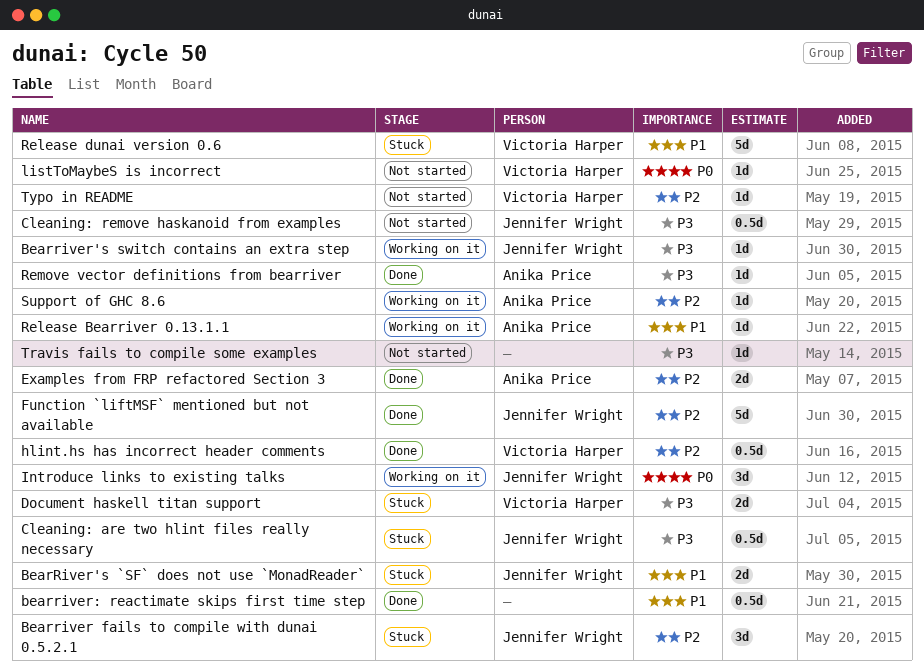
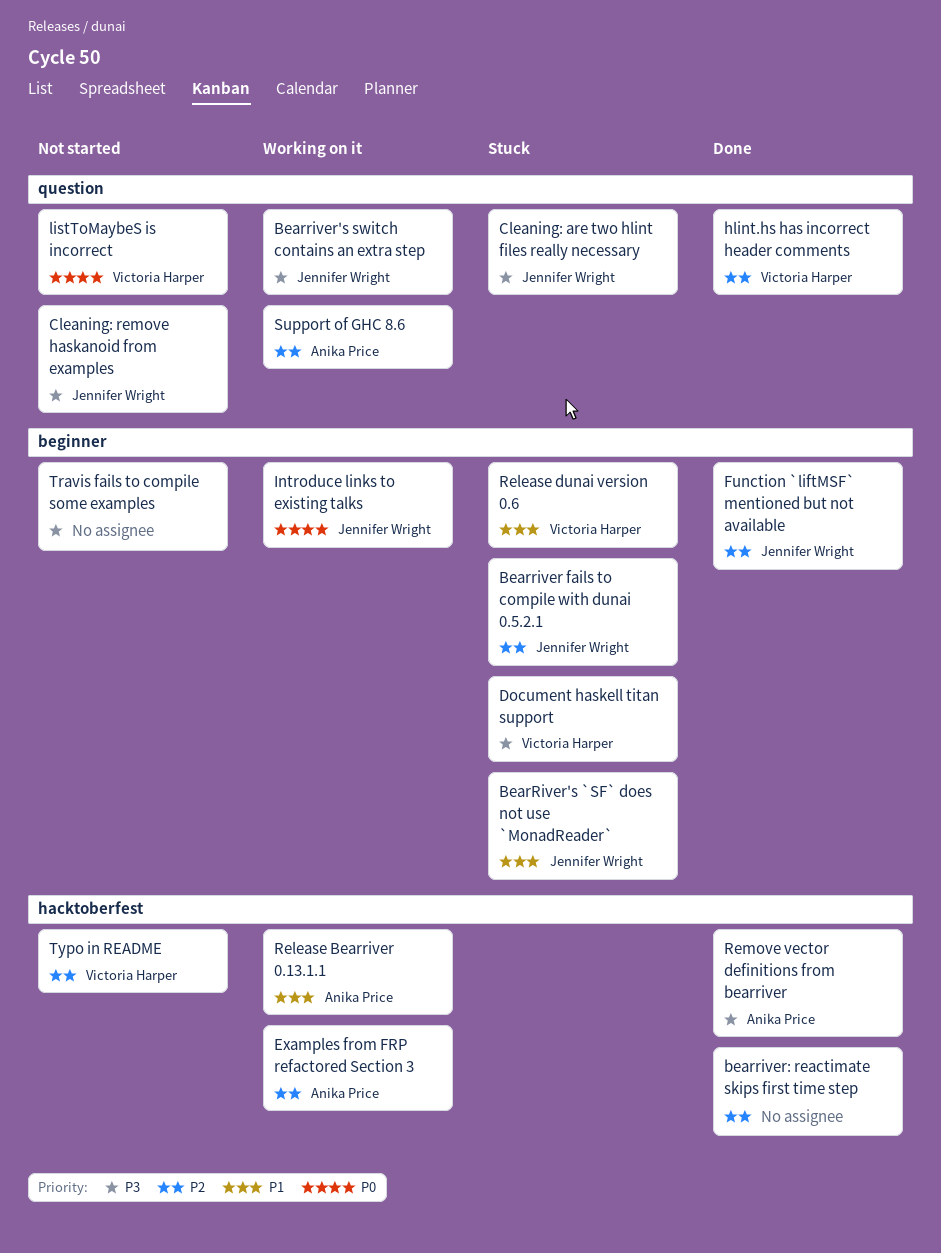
bearriver: reactimate skips first time step, priority: P1 -> P2
Examples from FRP refactored Section 3, status: Done -> Working on it

